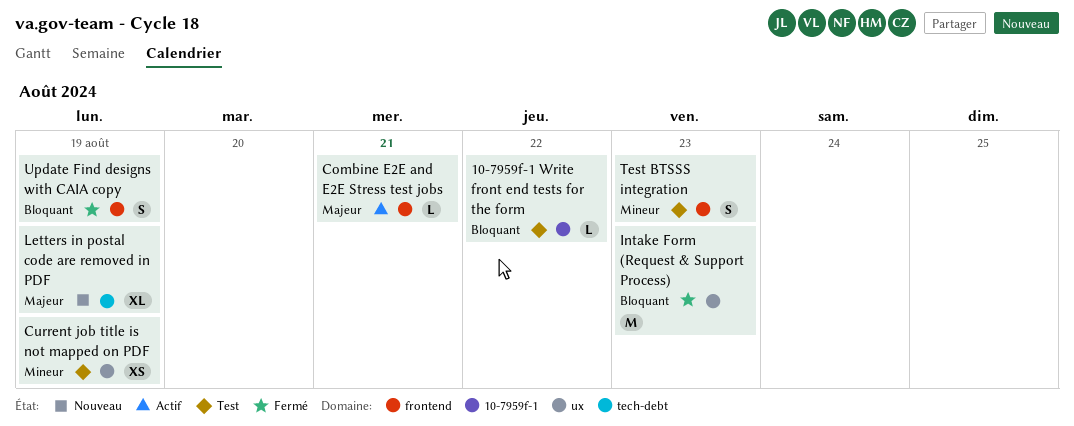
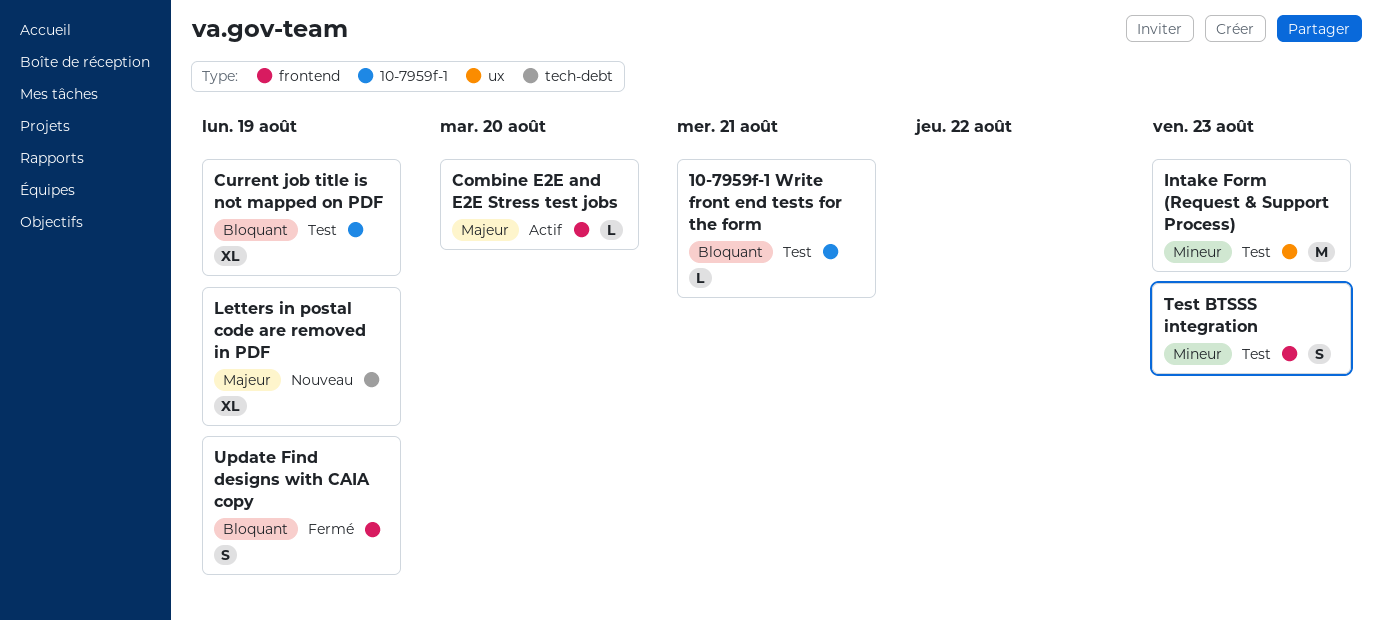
10-7959f-1 Write front end tests for the form, due: Aug 22 -> Aug 21
Combine E2E and E2E Stress test jobs, due: Aug 21 -> Aug 20
Current job title is not mapped on PDF, priority: Mineur -> Bloquant
Current job title is not mapped on PDF, label: ux -> 10-7959f-1
Current job title is not mapped on PDF, estimate: XS -> XL
Intake Form (Request & Support Process), status: Fermé -> Test
Intake Form (Request & Support Process), priority: Bloquant -> Mineur

